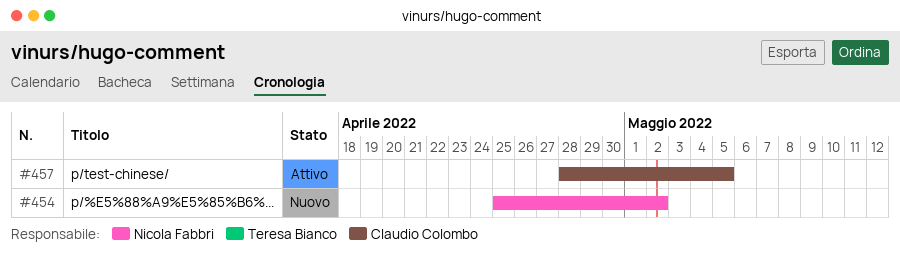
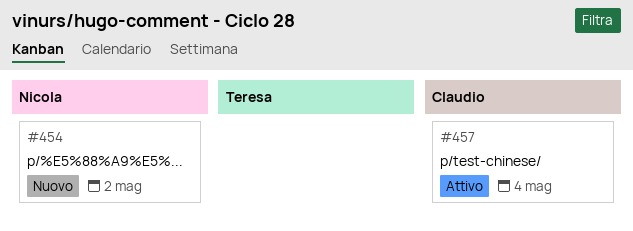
#457, due: May 5 -> May 4

